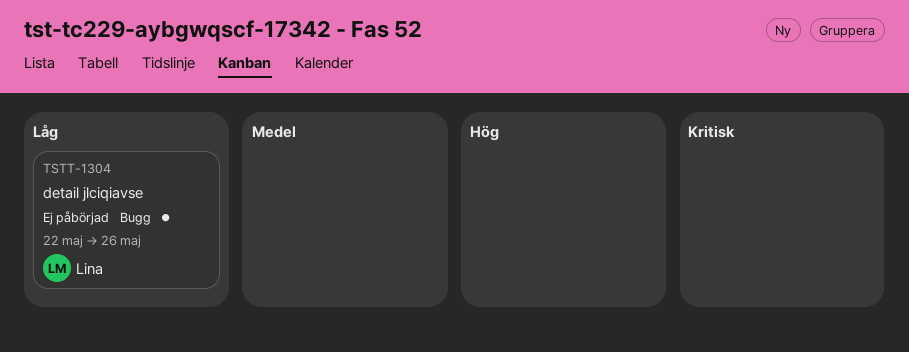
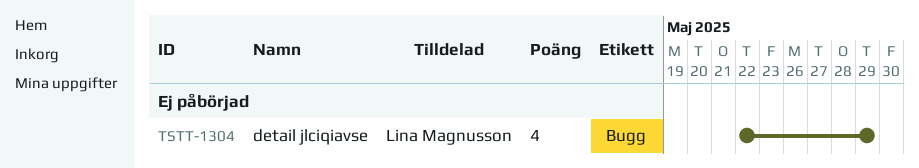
TSTT-1304, estimate: 1 -> 4
TSTT-1304, due: May 26 -> May 29

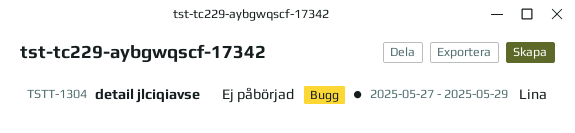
TSTT-1304, estimate: 4 -> 1
TSTT-1304, start: May 22 -> May 27

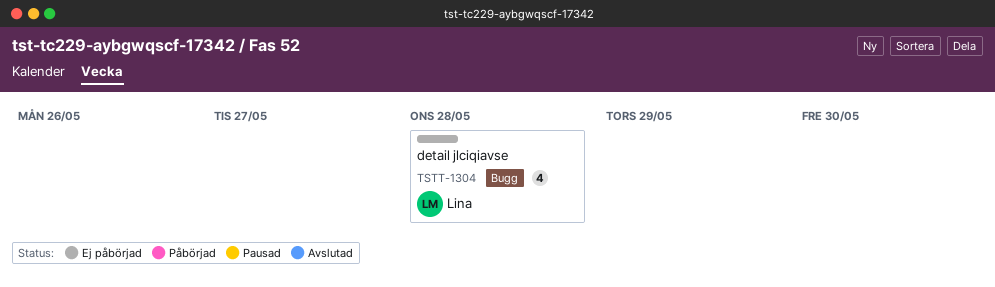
TSTT-1304, estimate: 1 -> 4
TSTT-1304, due: May 29 -> May 28

